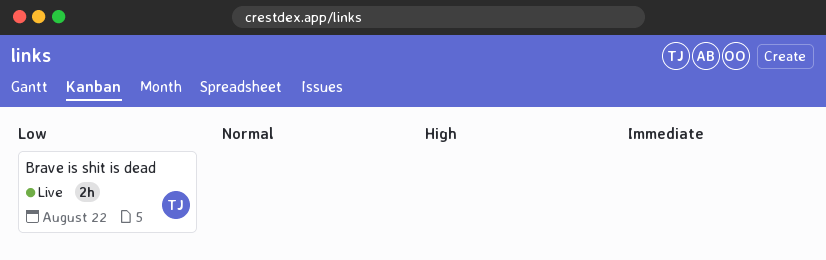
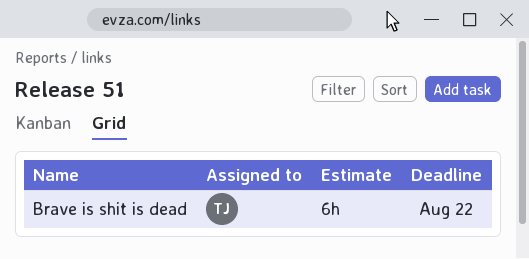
Brave is shit is dead, estimate: 2h -> 6h

